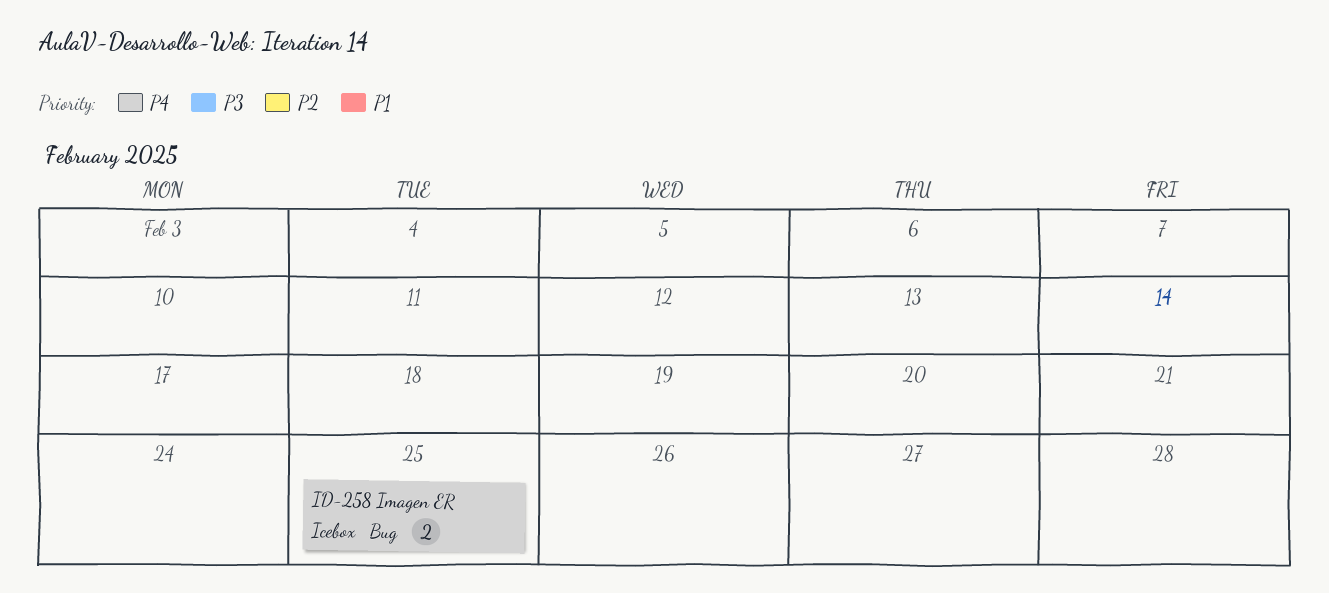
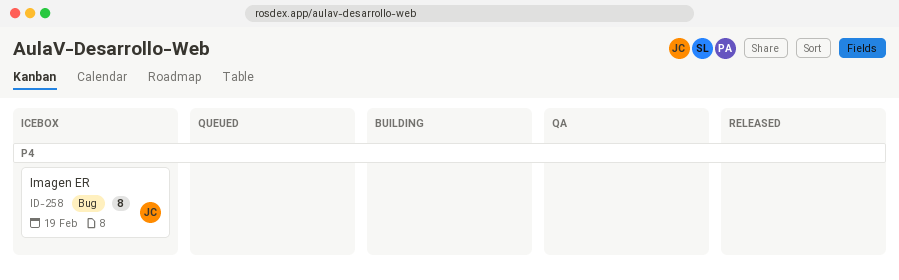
ID-258, estimate: 2 -> 8
ID-258, due: Feb 25 -> Feb 19

